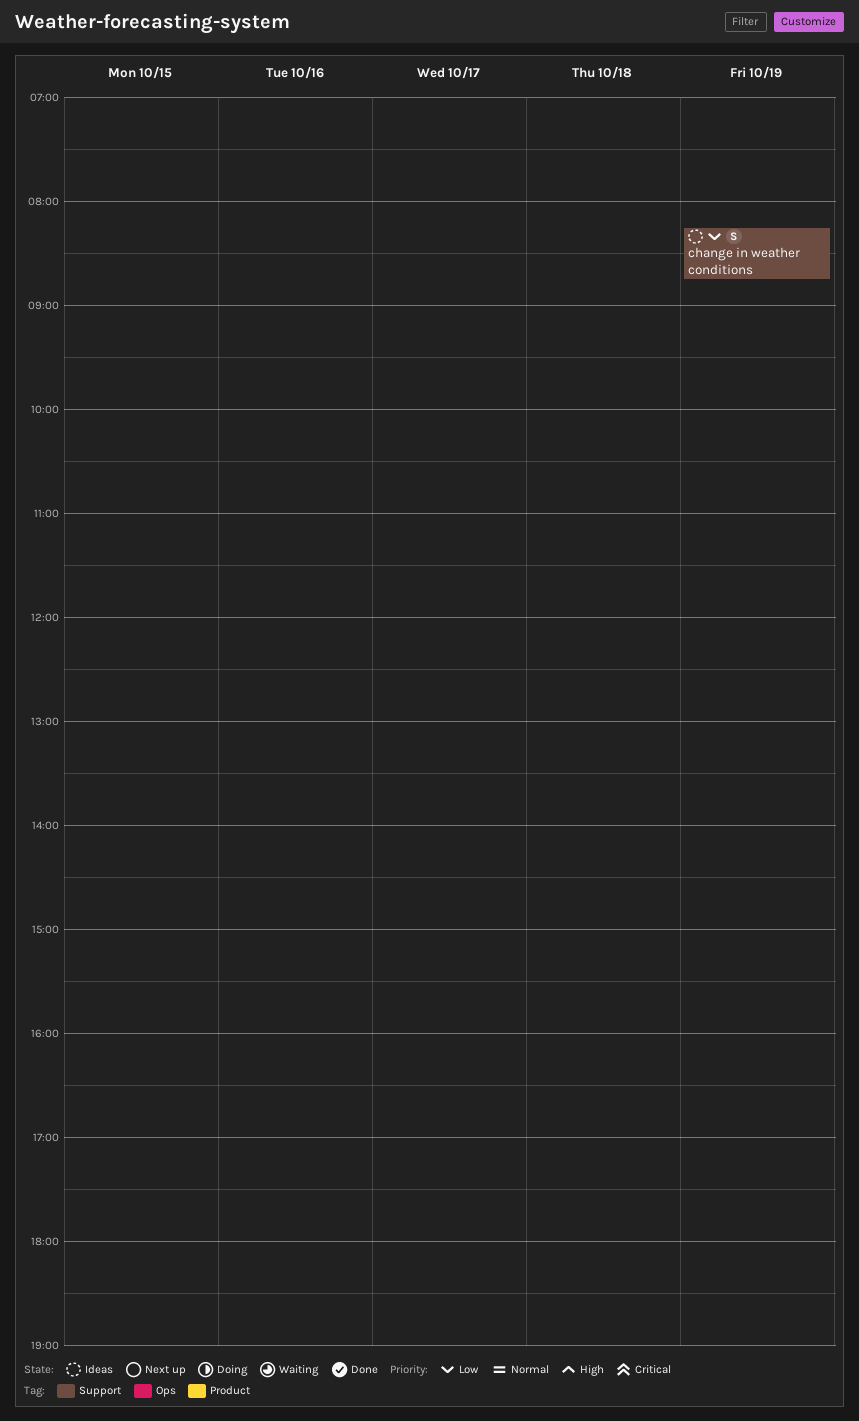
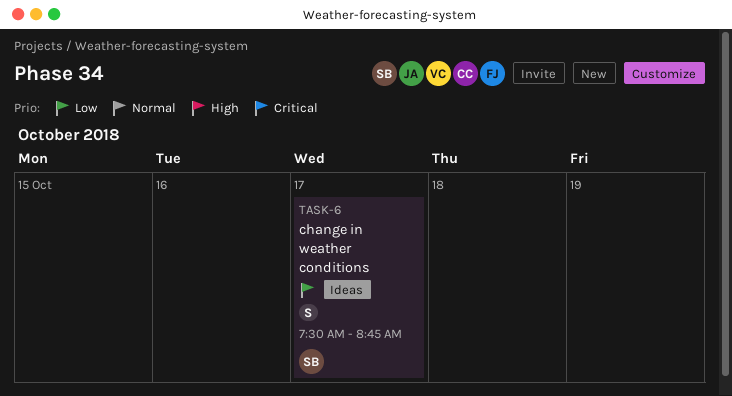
change in weather conditions, day: Oct 19 -> Oct 17
change in weather conditions, begins: 08:15 -> 07:30

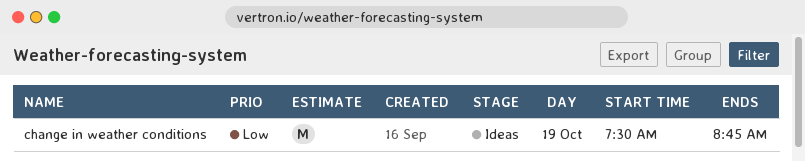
change in weather conditions, estimate: S -> M
change in weather conditions, day: Oct 17 -> Oct 19

